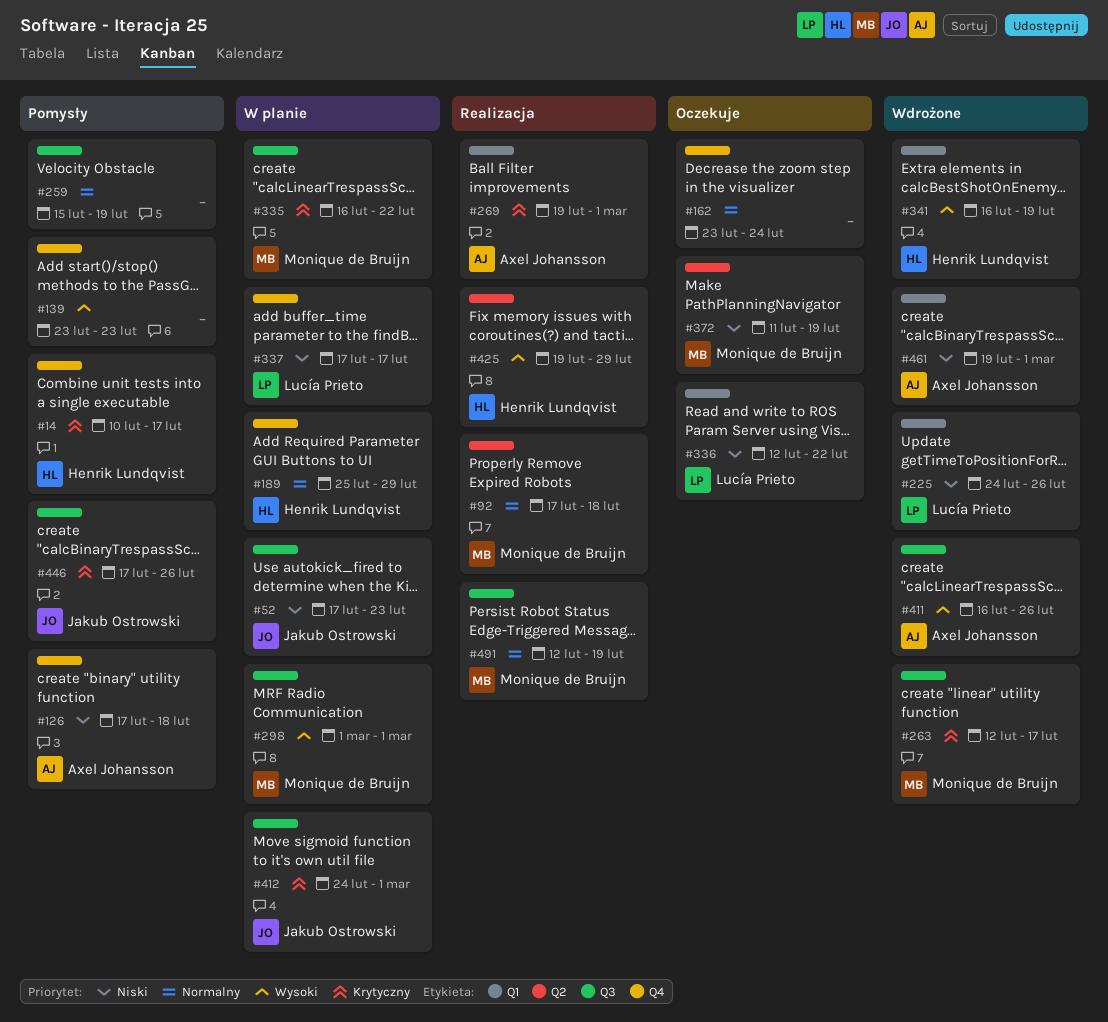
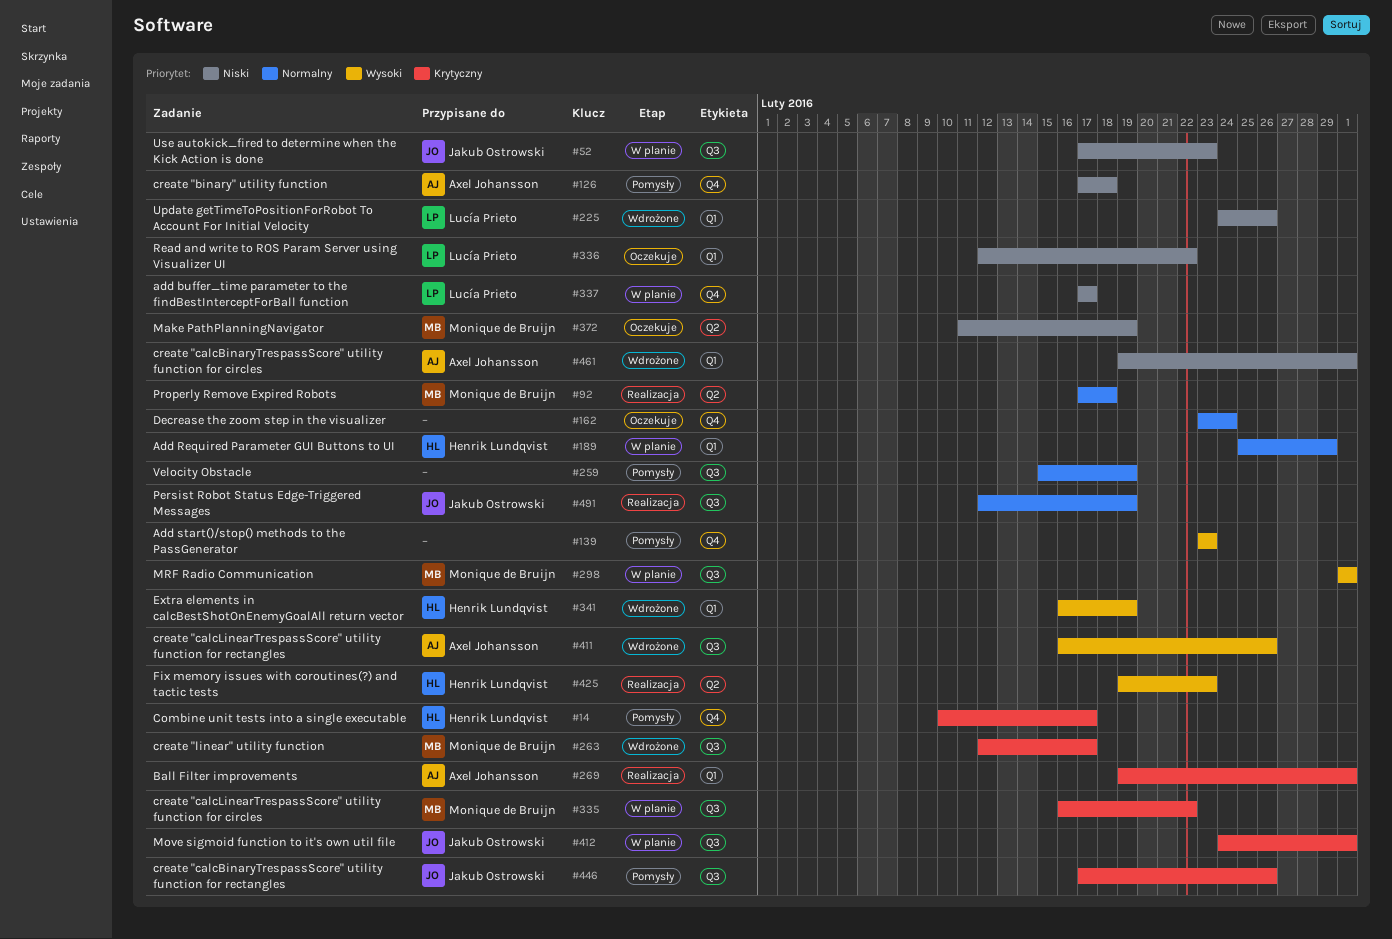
#189, label: Q4 -> Q1
#425, due: Feb 29 -> Feb 23
#491, owner: Monique de Bruijn -> Jakub Ostrowski

